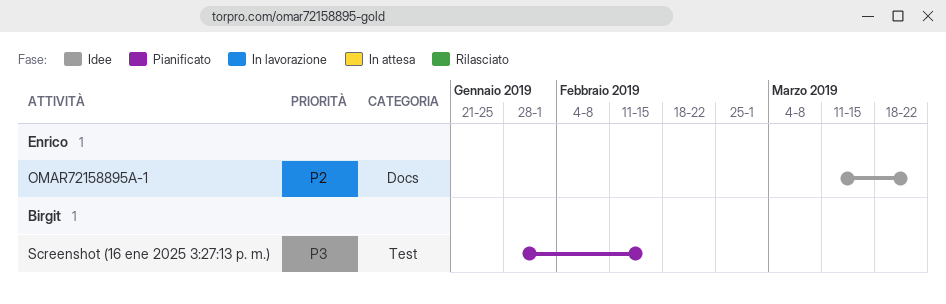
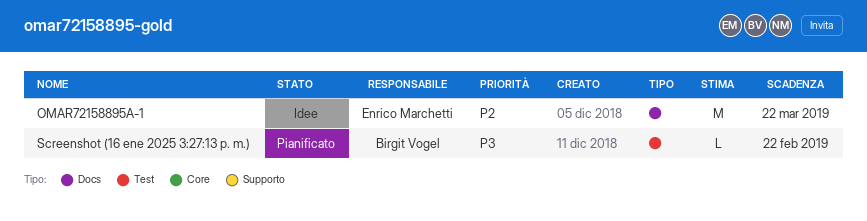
Screenshot (16 ene 2025 3:27:13 p. m.), due: Feb 15 -> Feb 22

